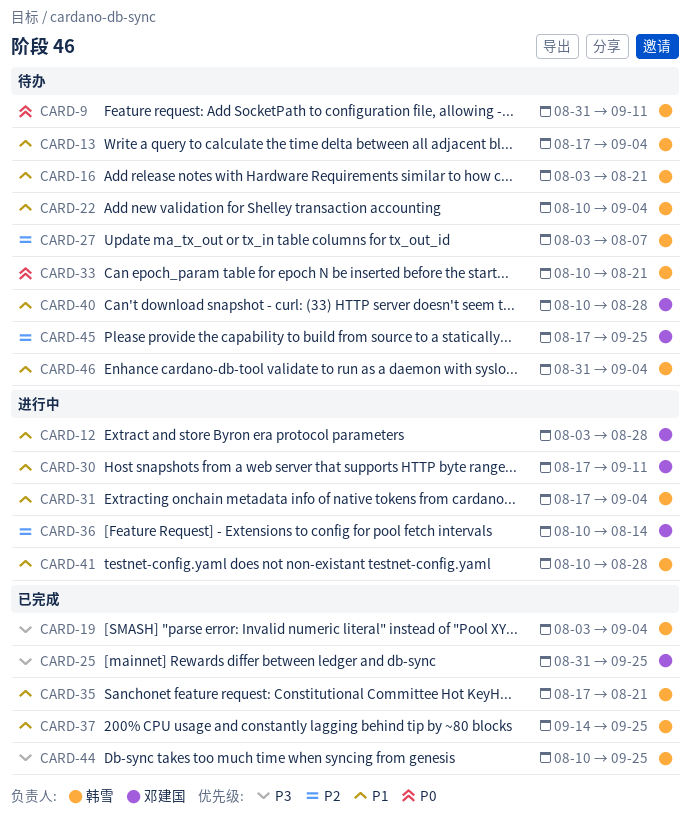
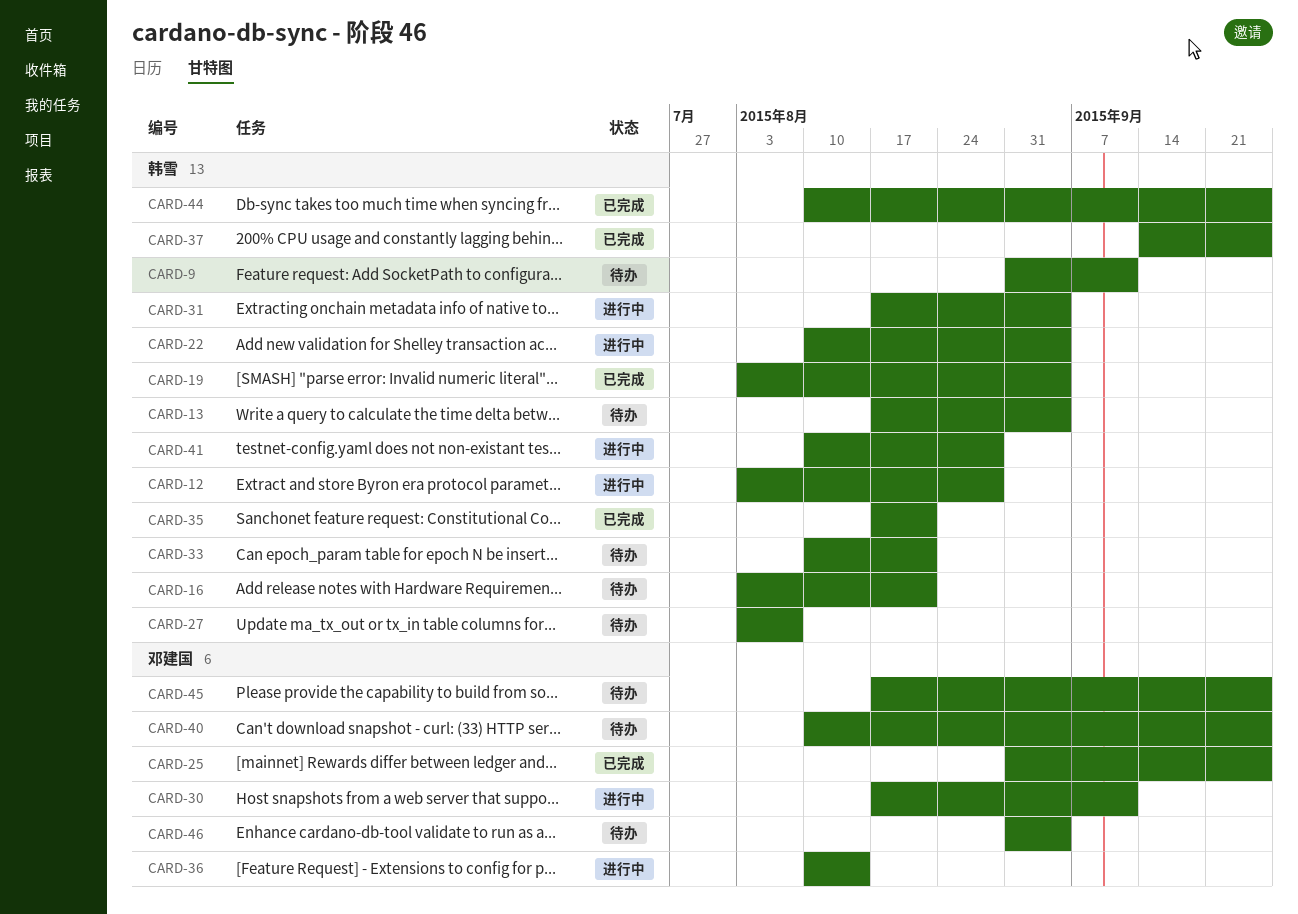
CARD-12, owner: 邓建国 -> 韩雪
CARD-22, status: 待办 -> 进行中
CARD-40, due: Aug 28 -> Sep 25
CARD-46, owner: 韩雪 -> 邓建国

